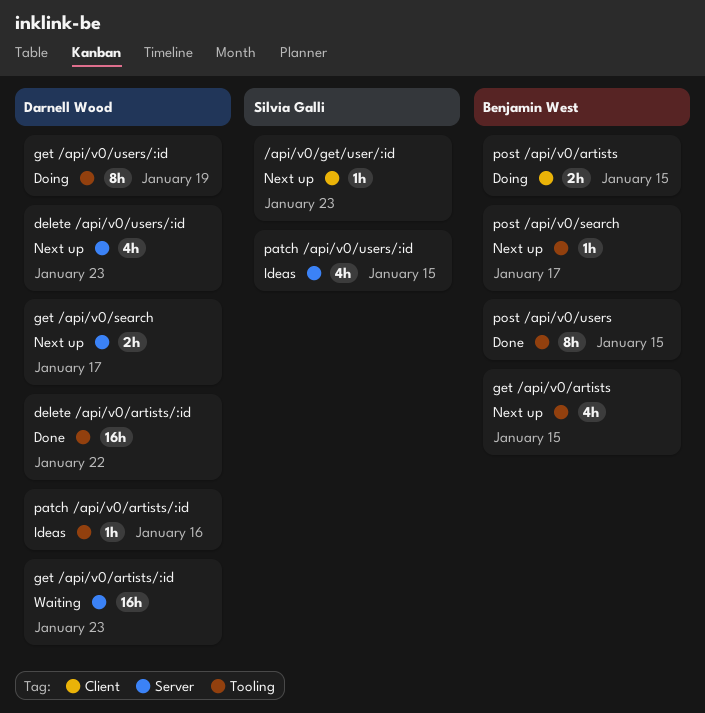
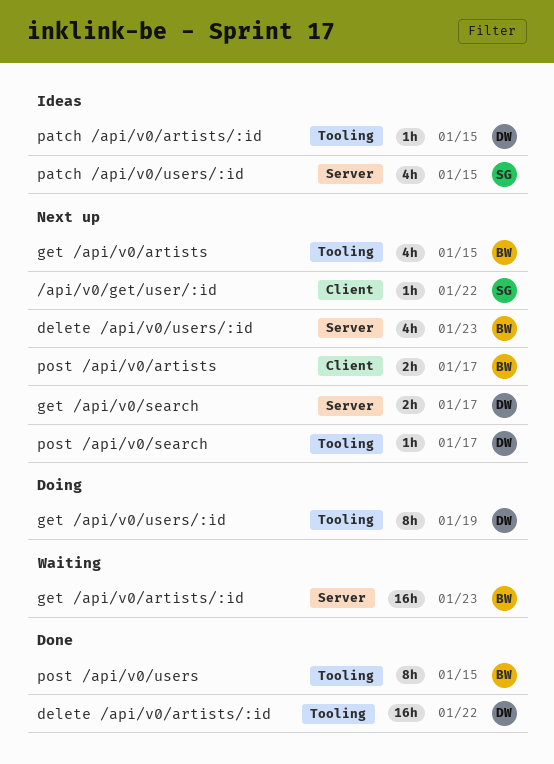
/api/v0/get/user/:id, due: Jan 23 -> Jan 22
delete /api/v0/users/:id, owner: Darnell Wood -> Benjamin West
get /api/v0/artists/:id, owner: Darnell Wood -> Benjamin West
patch /api/v0/artists/:id, due: Jan 16 -> Jan 15
post /api/v0/artists, status: Doing -> Next up
post /api/v0/artists, due: Jan 15 -> Jan 17
post /api/v0/search, owner: Benjamin West -> Darnell Wood

